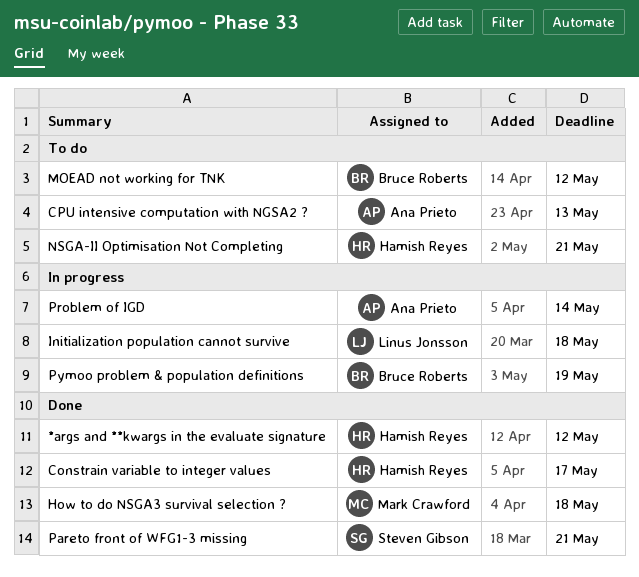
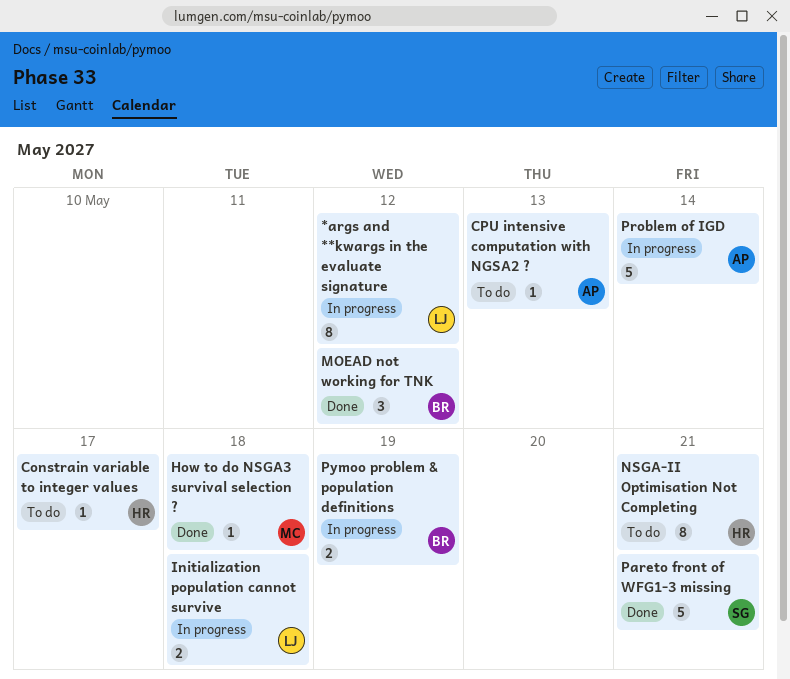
*args and **kwargs in the evaluate signature, status: Done -> In progress
*args and **kwargs in the evaluate signature, owner: Hamish Reyes -> Linus Jonsson
Constrain variable to integer values, status: Done -> To do
MOEAD not working for TNK, status: To do -> Done

